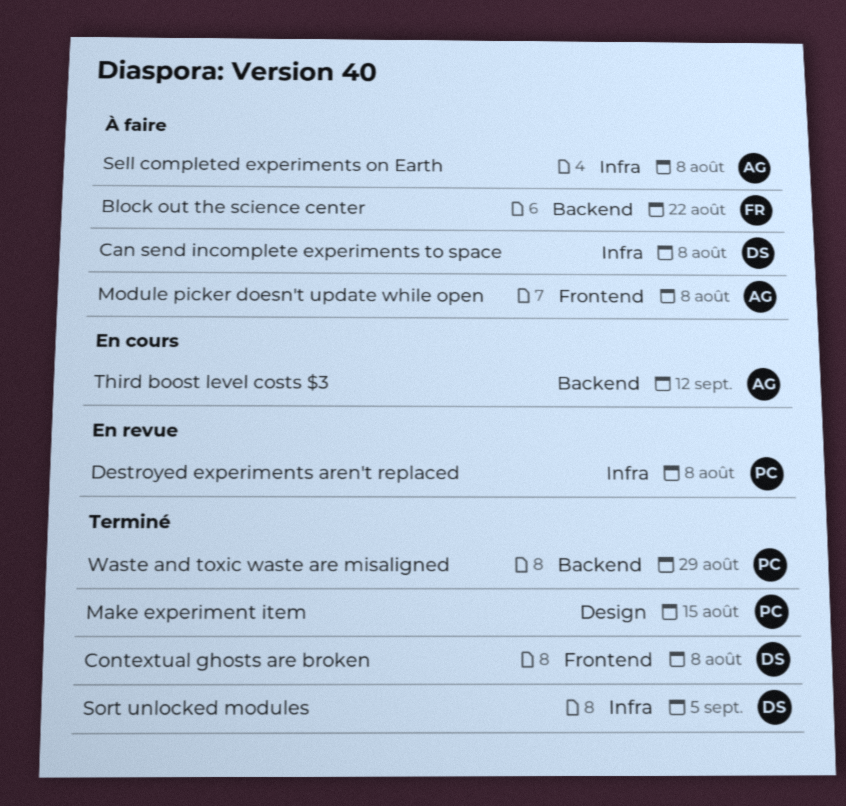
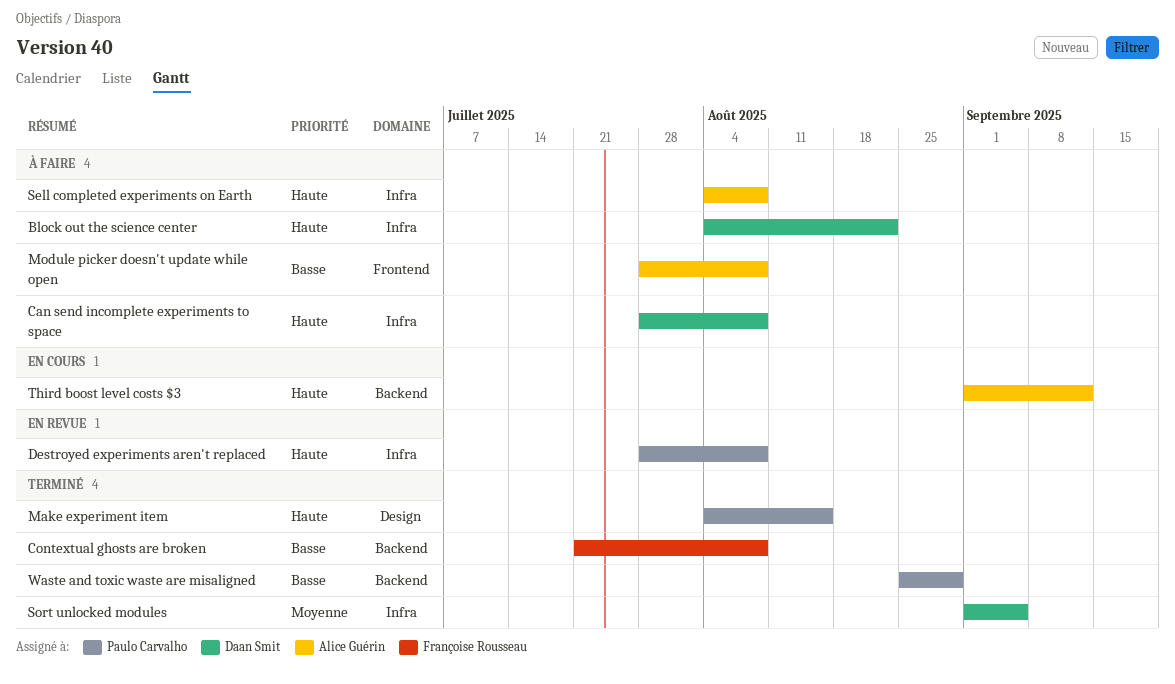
Block out the science center, owner: Françoise Rousseau -> Daan Smit
Block out the science center, label: Backend -> Infra
Contextual ghosts are broken, owner: Daan Smit -> Françoise Rousseau
Contextual ghosts are broken, label: Frontend -> Backend

